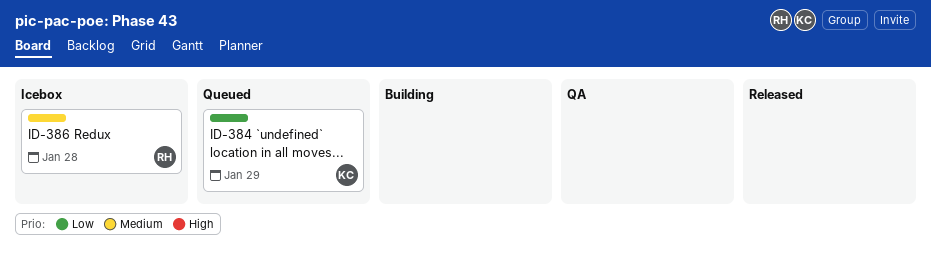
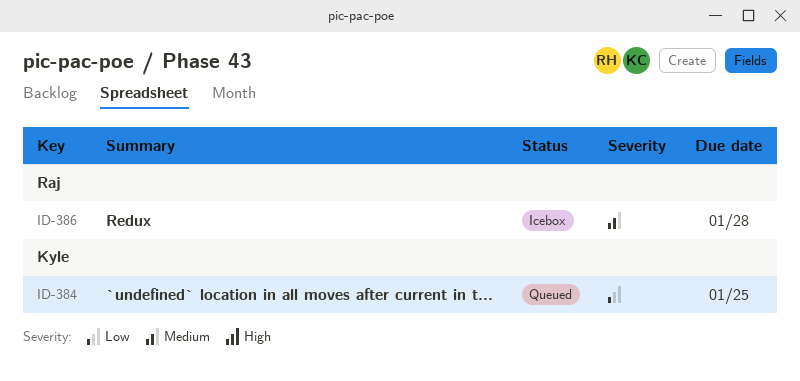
ID-384, due: Jan 29 -> Jan 25

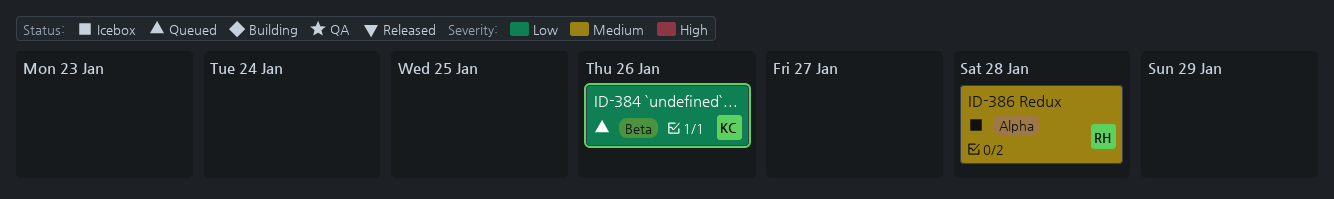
ID-384, due: Jan 25 -> Jan 26

